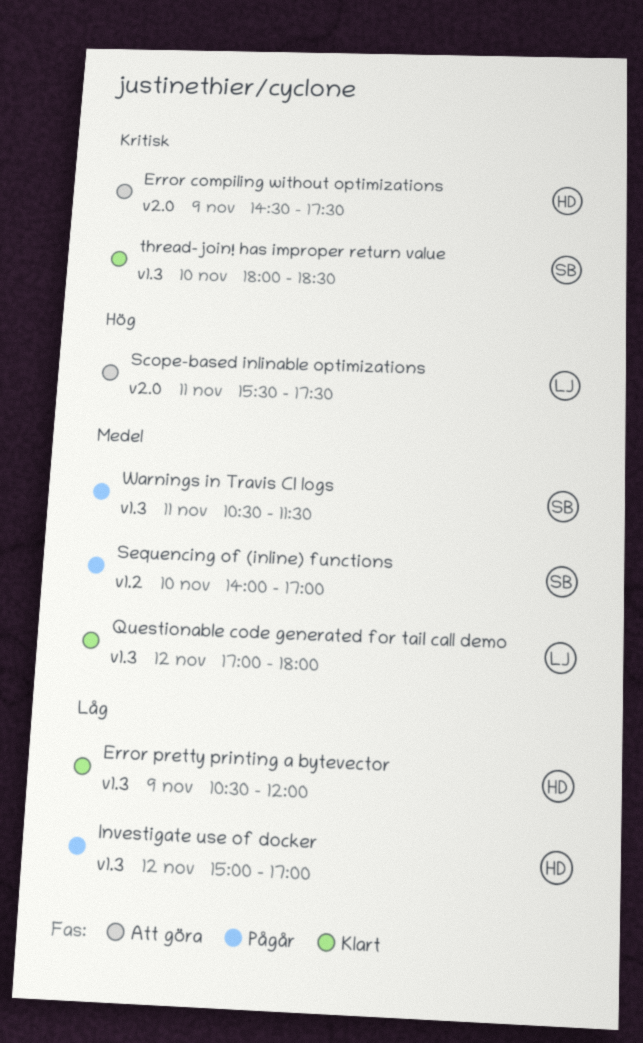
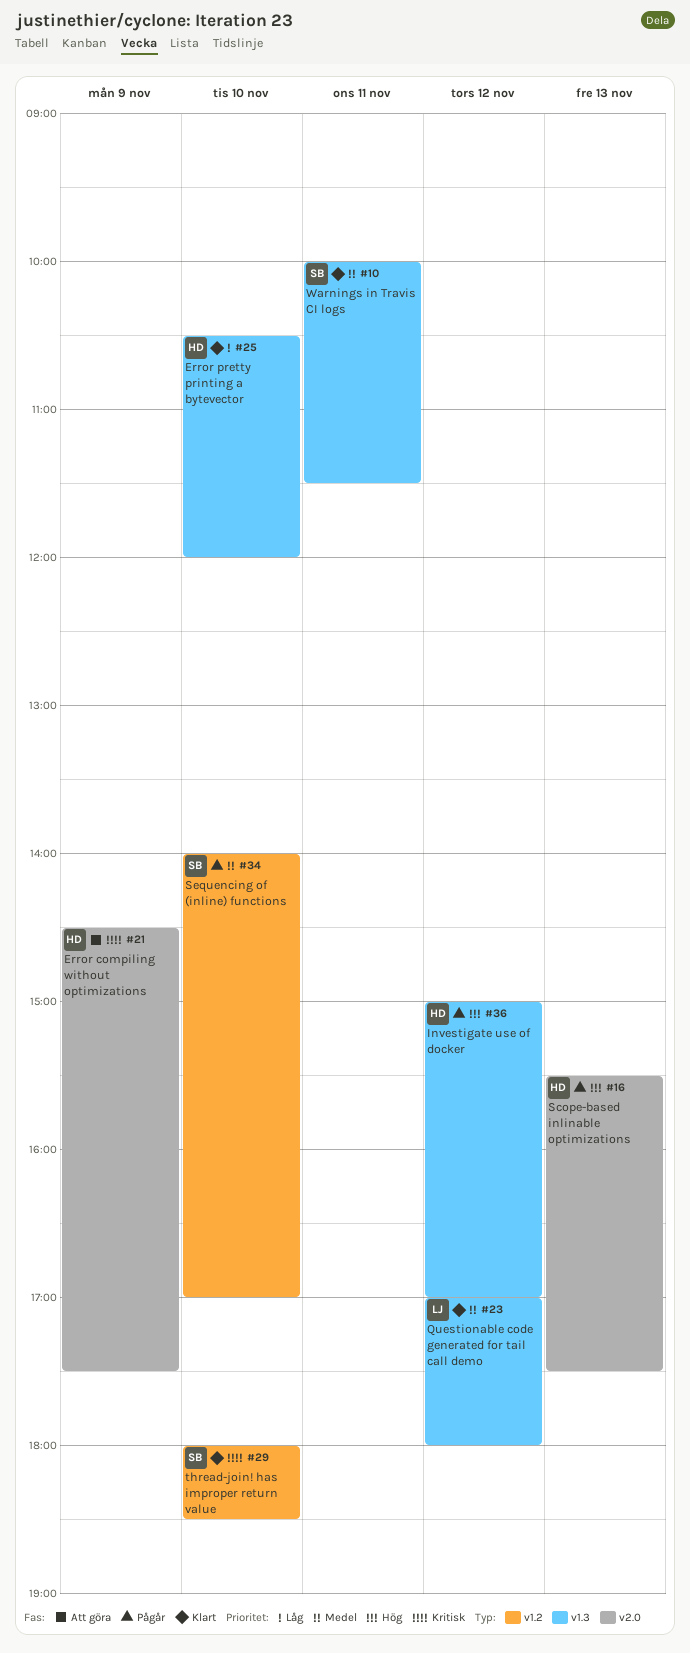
Error pretty printing a bytevector, day: Nov 9 -> Nov 10
Investigate use of docker, priority: Låg -> Hög
Scope-based inlinable optimizations, status: Att göra -> Pågår
Scope-based inlinable optimizations, owner: LJ -> HD
Scope-based inlinable optimizations, day: Nov 11 -> Nov 13
thread-join! has improper return value, label: v1.3 -> v1.2
Warnings in Travis CI logs, status: Pågår -> Klart
Warnings in Travis CI logs, begins: 10:30 -> 10:00

